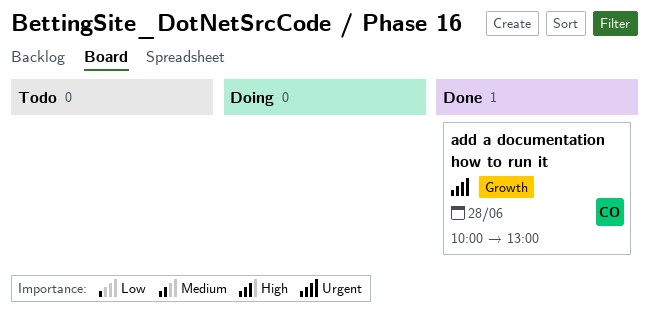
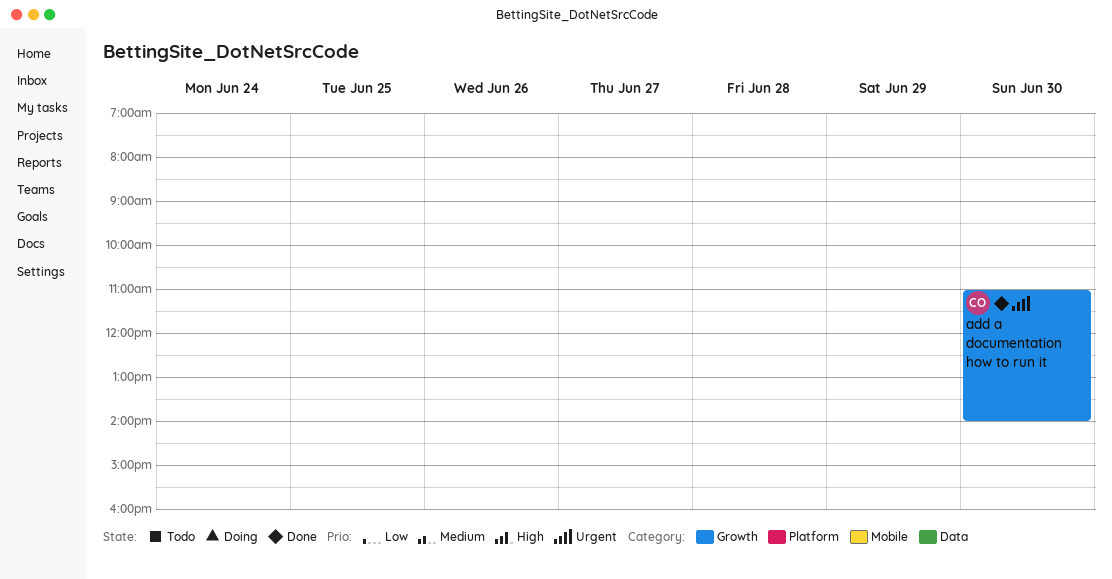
add a documentation how to run it, day: Jun 28 -> Jun 30
add a documentation how to run it, begins: 10:00 -> 11:00
add a documentation how to run it, ends: 13:00 -> 14:00

